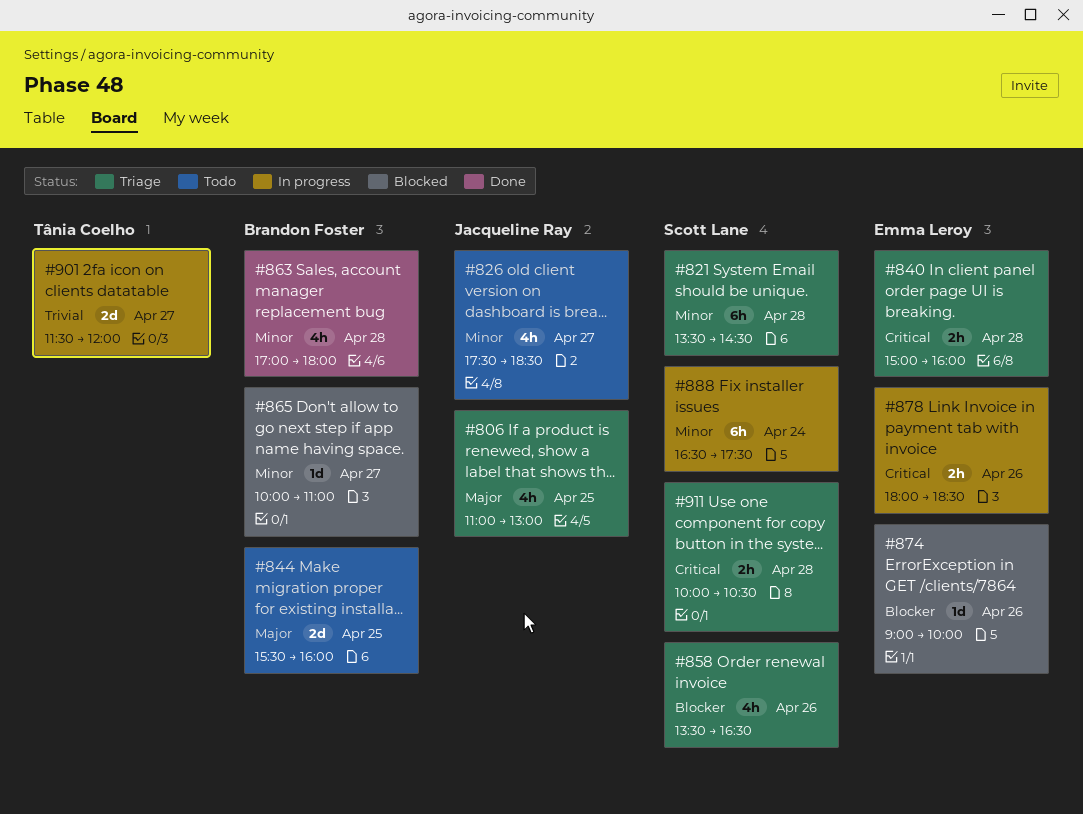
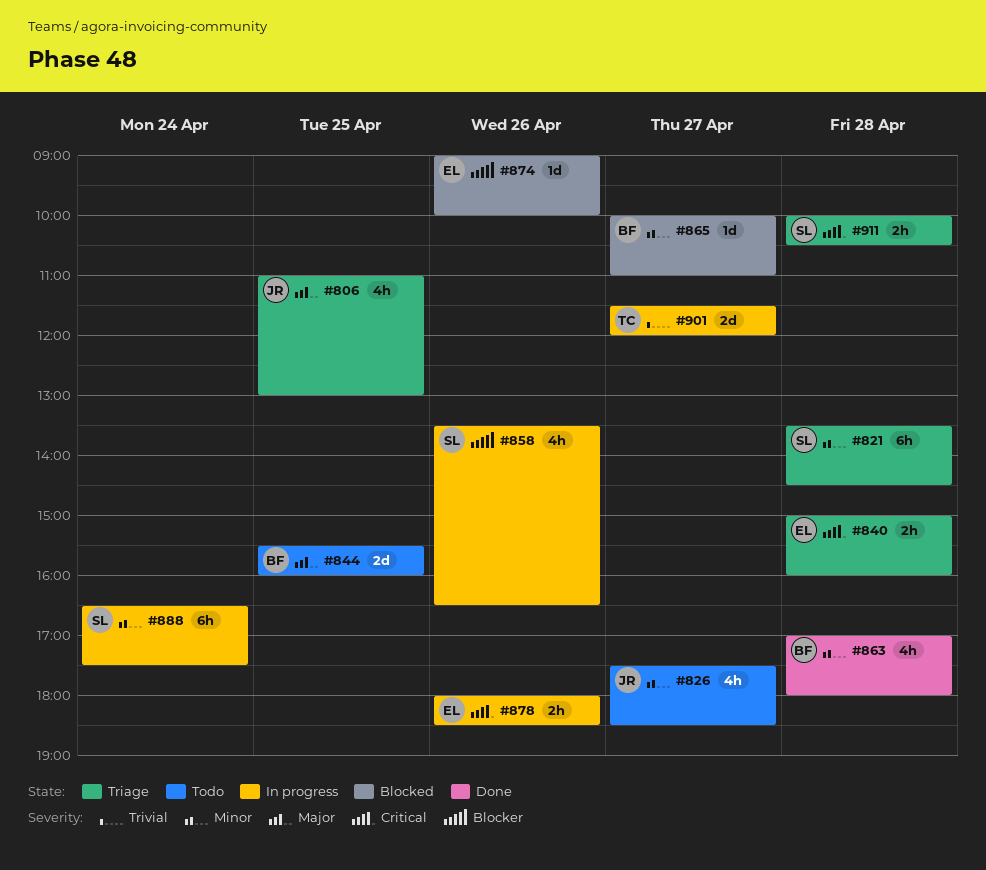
#858, status: Triage -> In progress

